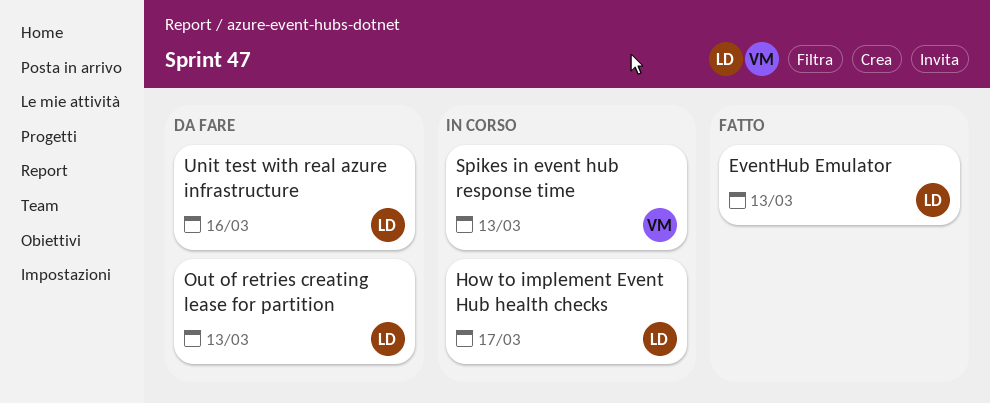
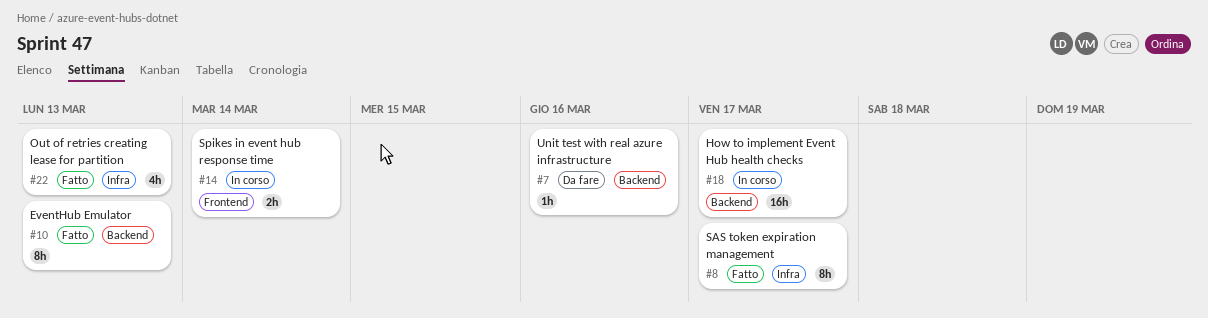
Out of retries creating lease for partition, status: Da fare -> Fatto
SAS token expiration management: none -> present
Spikes in event hub response time, due: Mar 13 -> Mar 14

